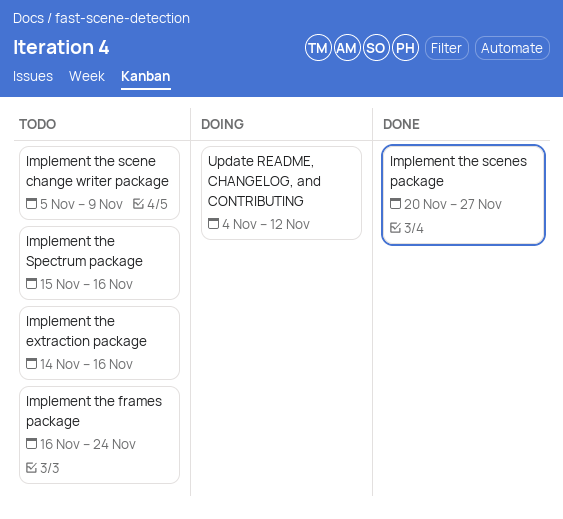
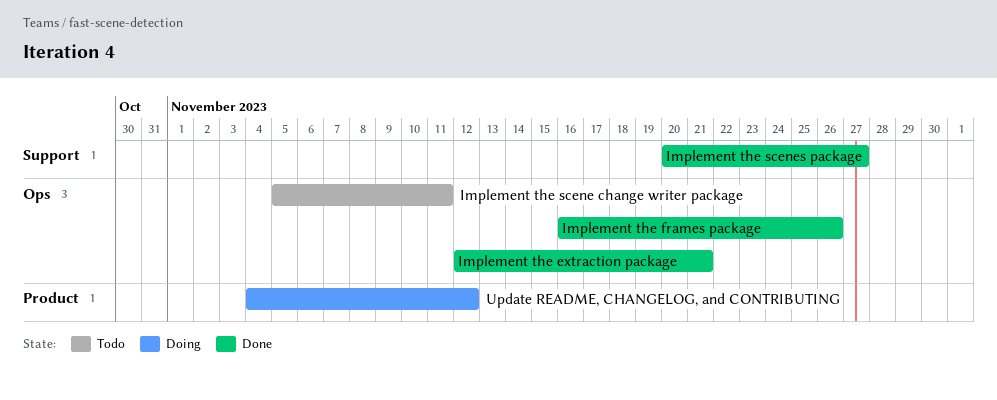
Implement the extraction package, status: Todo -> Done
Implement the extraction package, start: Nov 14 -> Nov 12
Implement the extraction package, due: Nov 16 -> Nov 21
Implement the frames package, status: Todo -> Done
Implement the frames package, due: Nov 24 -> Nov 26
Implement the scene change writer package, due: Nov 9 -> Nov 11
Implement the Spectrum package: present -> none

